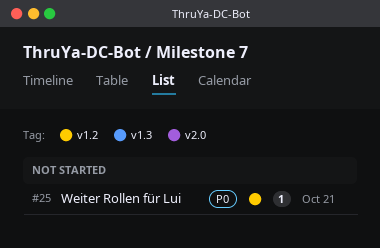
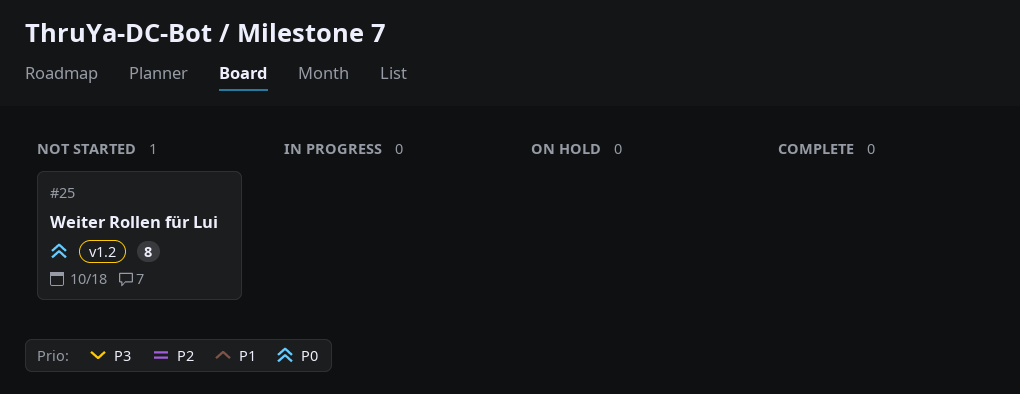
#25, estimate: 1 -> 8
#25, due: Oct 21 -> Oct 18

